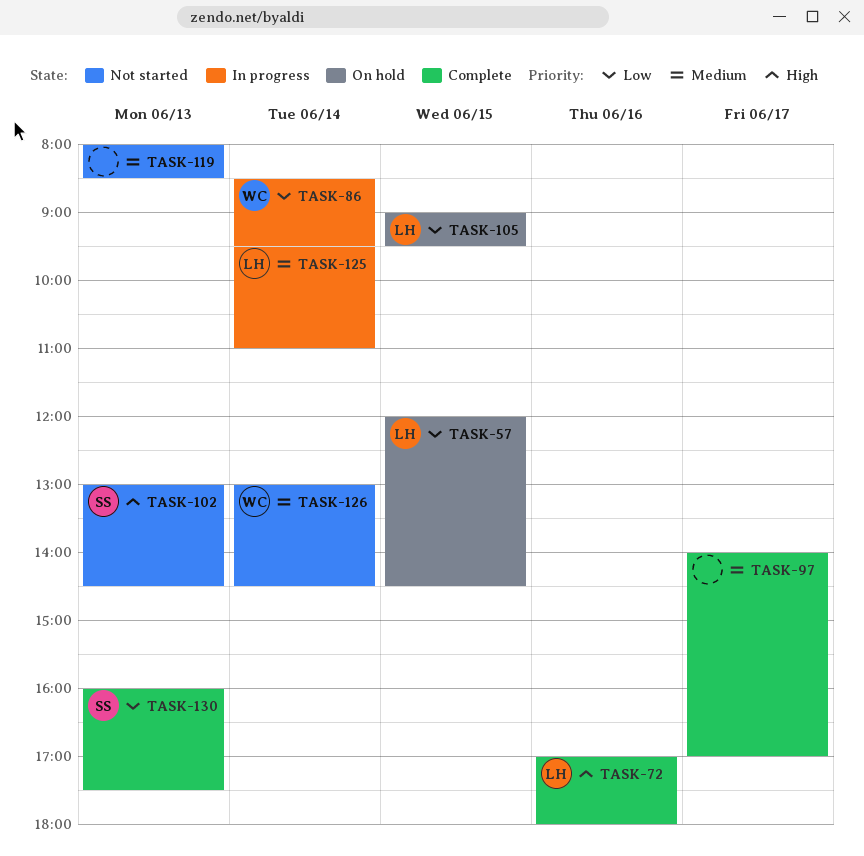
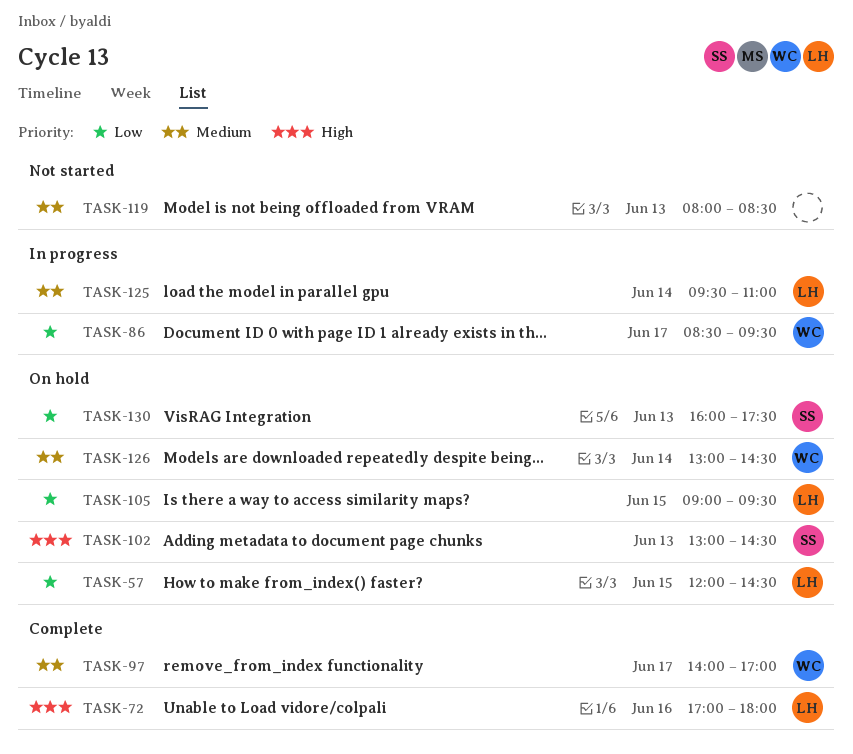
TASK-86, day: Jun 14 -> Jun 17
TASK-97, owner: none -> WC
TASK-102, status: Not started -> On hold
TASK-126, status: Not started -> On hold
TASK-130, status: Complete -> On hold

